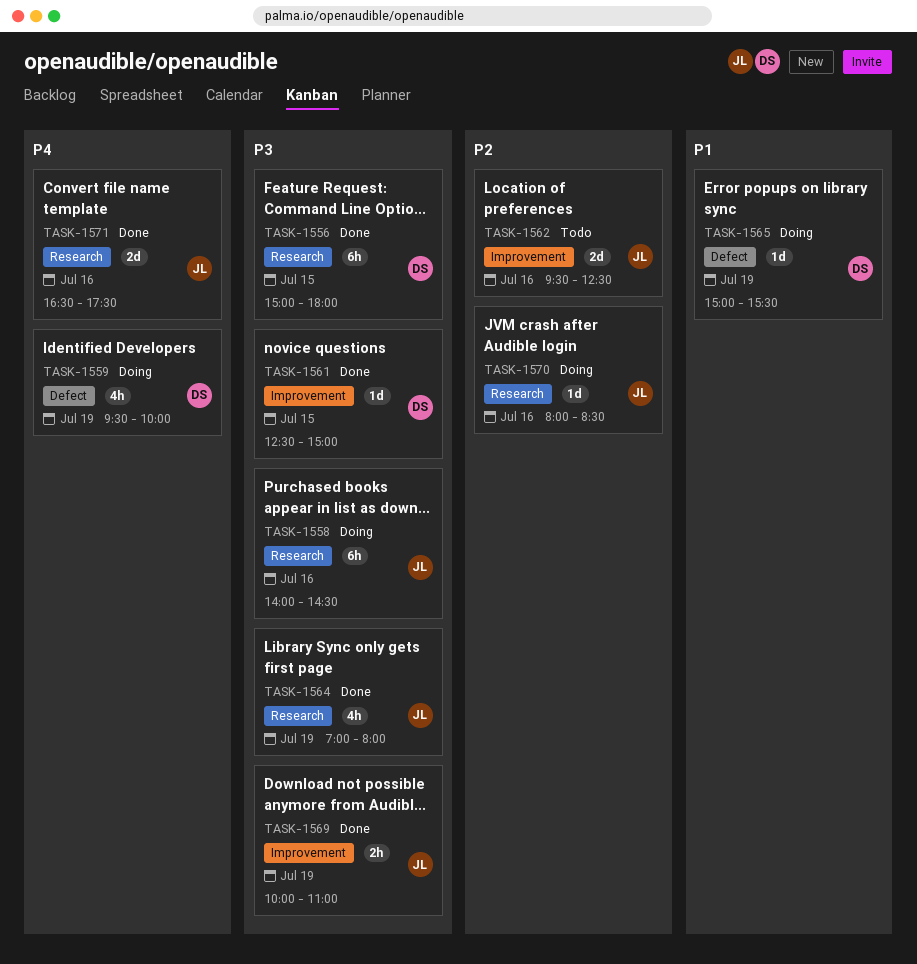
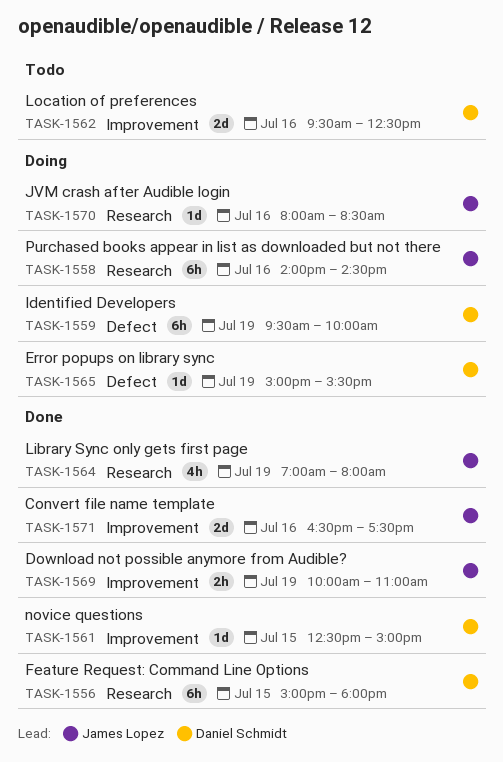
TASK-1559, estimate: 4h -> 6h
TASK-1562, owner: James Lopez -> Daniel Schmidt
TASK-1571, label: Research -> Improvement

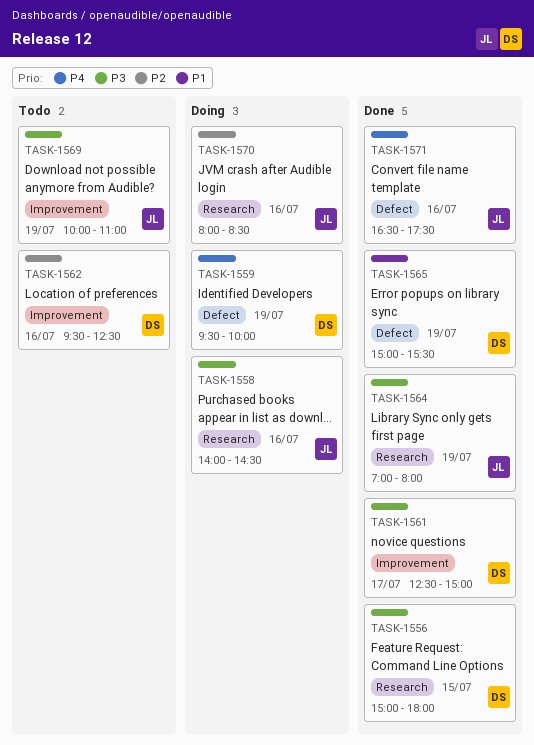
TASK-1561, day: Jul 15 -> Jul 17
TASK-1565, status: Doing -> Done
TASK-1569, status: Done -> Todo
TASK-1571, label: Improvement -> Defect

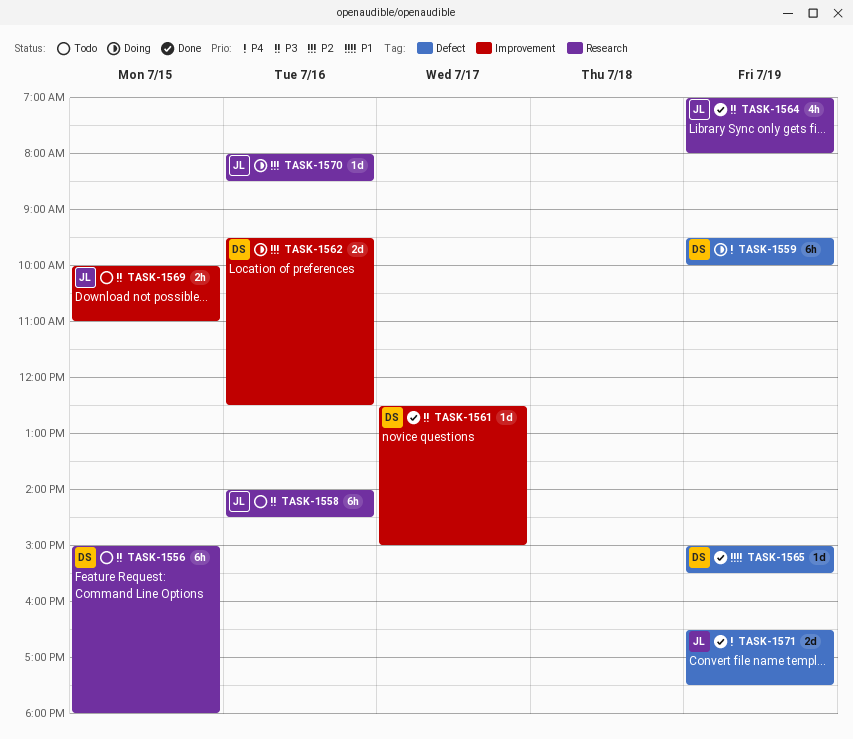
TASK-1556, status: Done -> Todo
TASK-1558, status: Doing -> Todo
TASK-1562, status: Todo -> Doing
TASK-1569, day: Jul 19 -> Jul 15
TASK-1571, day: Jul 16 -> Jul 19

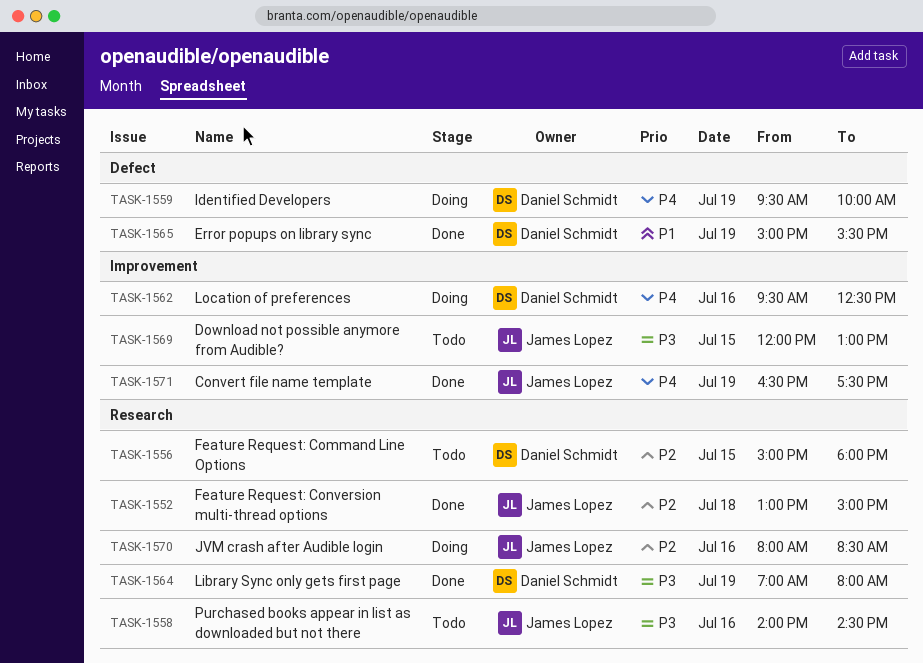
TASK-1552: none -> present
TASK-1556, priority: P3 -> P2
TASK-1561: present -> none
TASK-1562, priority: P2 -> P4
TASK-1564, owner: James Lopez -> Daniel Schmidt
TASK-1569, begins: 10:00 -> 12:00
TASK-1569, ends: 11:00 -> 13:00
TASK-1571, label: Defect -> Improvement

